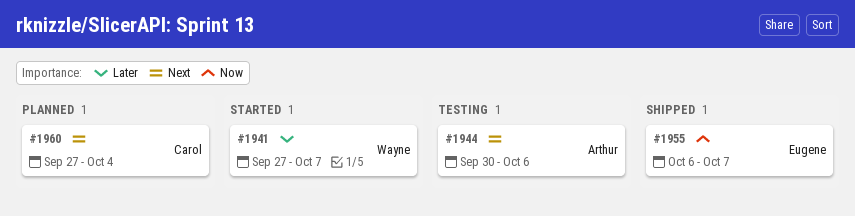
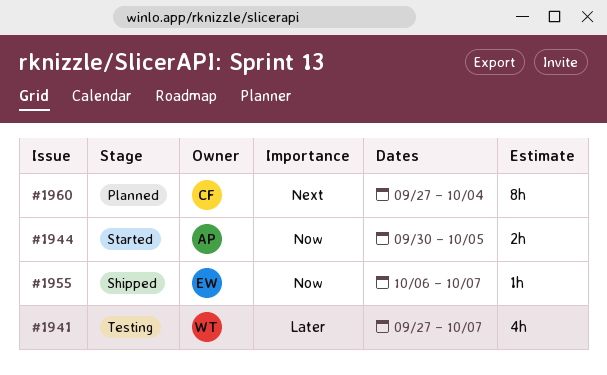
#1941, status: Started -> Testing
#1944, status: Testing -> Started
#1944, priority: Next -> Now
#1944, due: Oct 6 -> Oct 5

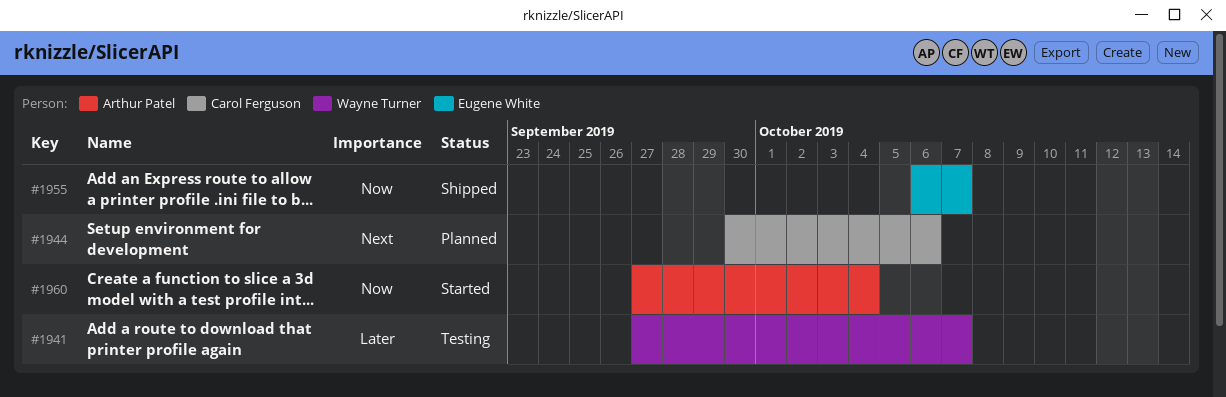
#1944, status: Started -> Planned
#1944, owner: Arthur Patel -> Carol Ferguson
#1944, priority: Now -> Next
#1944, due: Oct 5 -> Oct 6
#1960, status: Planned -> Started
#1960, owner: Carol Ferguson -> Arthur Patel
#1960, priority: Next -> Now

